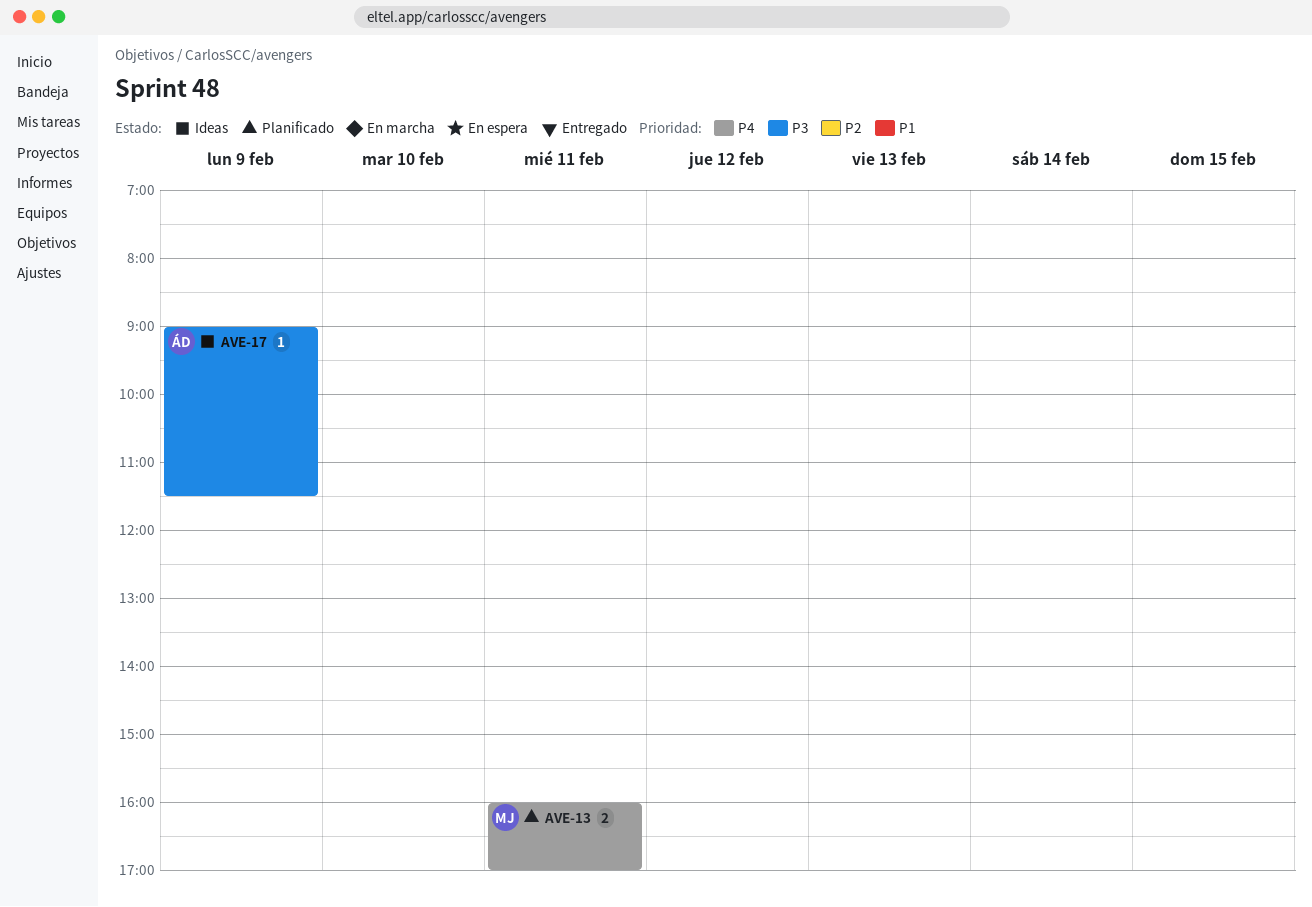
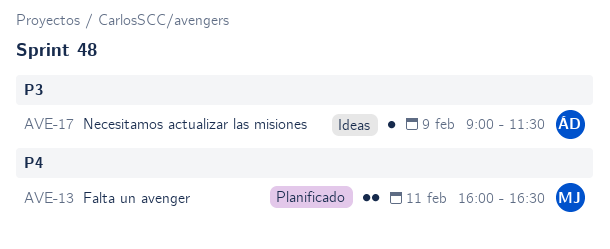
AVE-13, ends: 17:00 -> 16:30

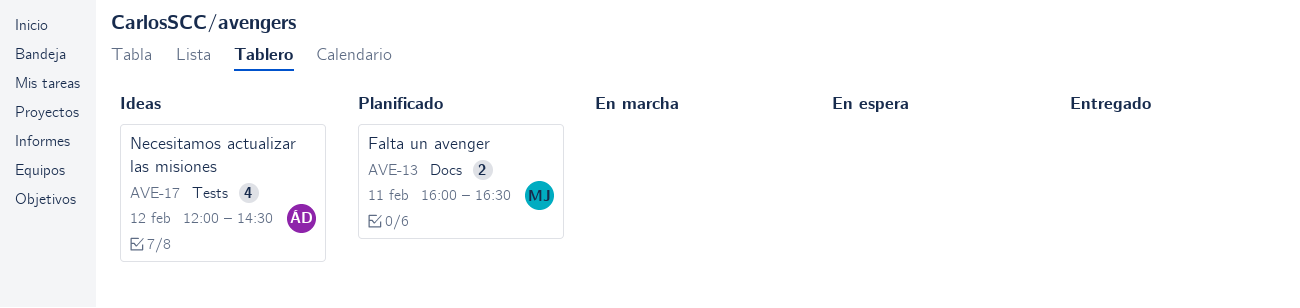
AVE-17, estimate: 1 -> 4
AVE-17, day: Feb 9 -> Feb 12
AVE-17, begins: 09:00 -> 12:00
AVE-17, ends: 11:30 -> 14:30

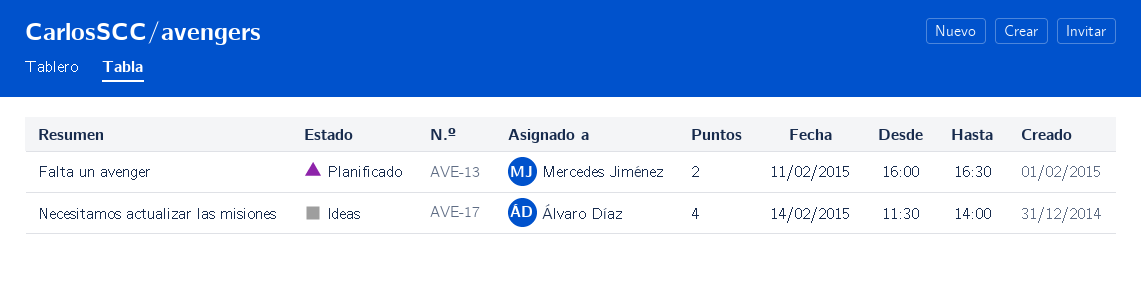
AVE-17, day: Feb 12 -> Feb 14
AVE-17, begins: 12:00 -> 11:30
AVE-17, ends: 14:30 -> 14:00

